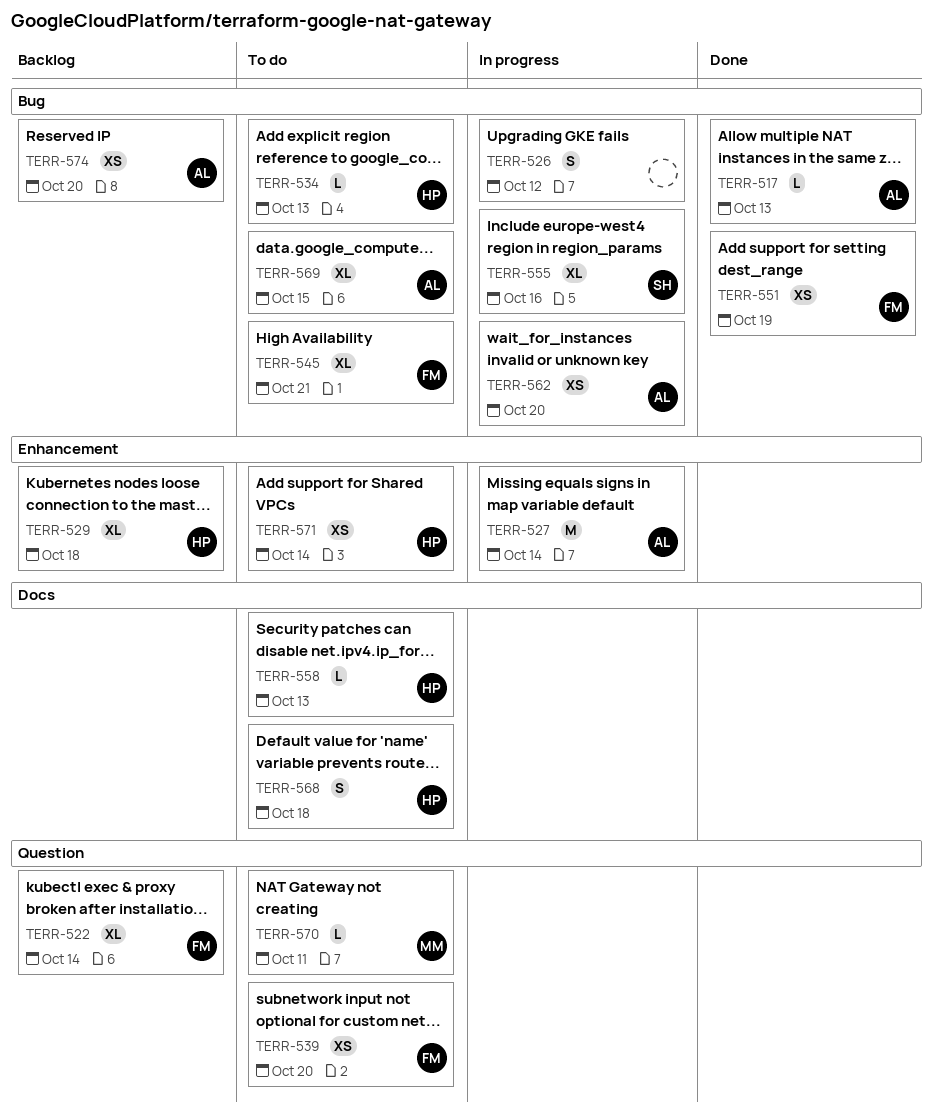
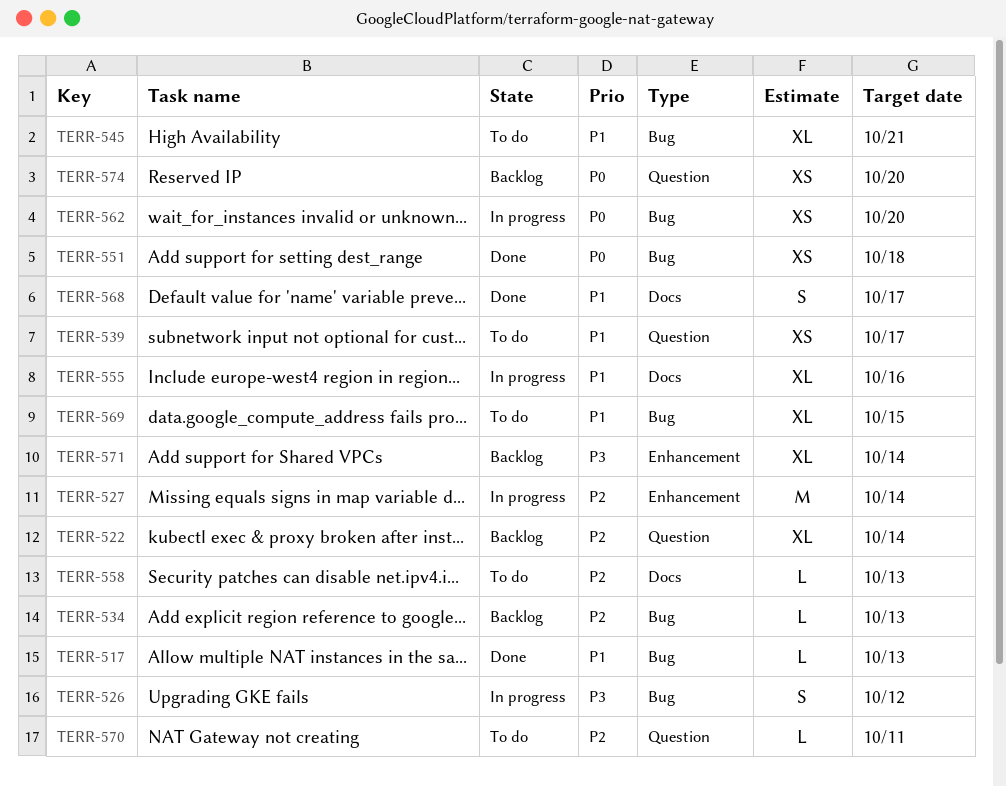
TERR-529: present -> none
TERR-534, status: To do -> Backlog
TERR-539, due: Oct 20 -> Oct 17
TERR-551, due: Oct 19 -> Oct 18
TERR-555, label: Bug -> Docs
TERR-568, status: To do -> Done
TERR-568, due: Oct 18 -> Oct 17
TERR-571, status: To do -> Backlog
TERR-571, estimate: XS -> XL
TERR-574, label: Bug -> Question

